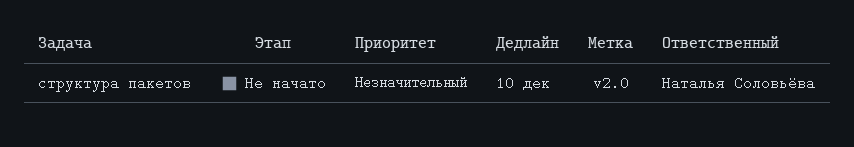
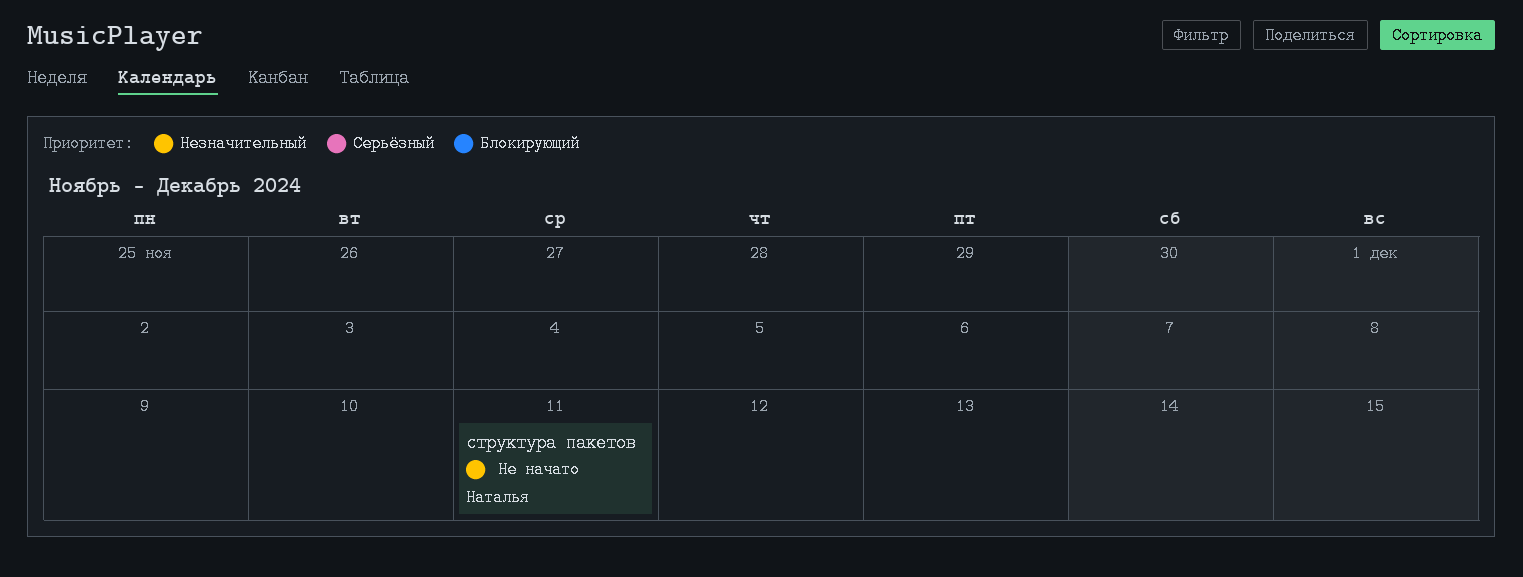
структура пакетов, due: Dec 10 -> Dec 11

